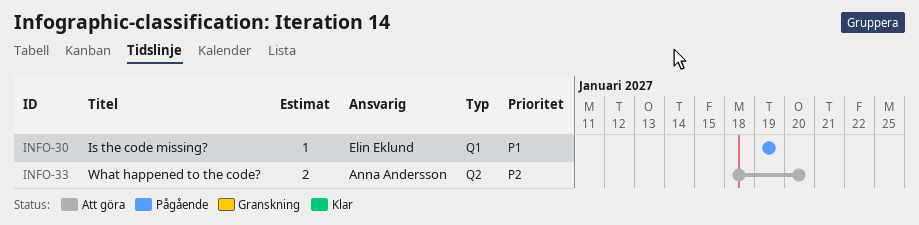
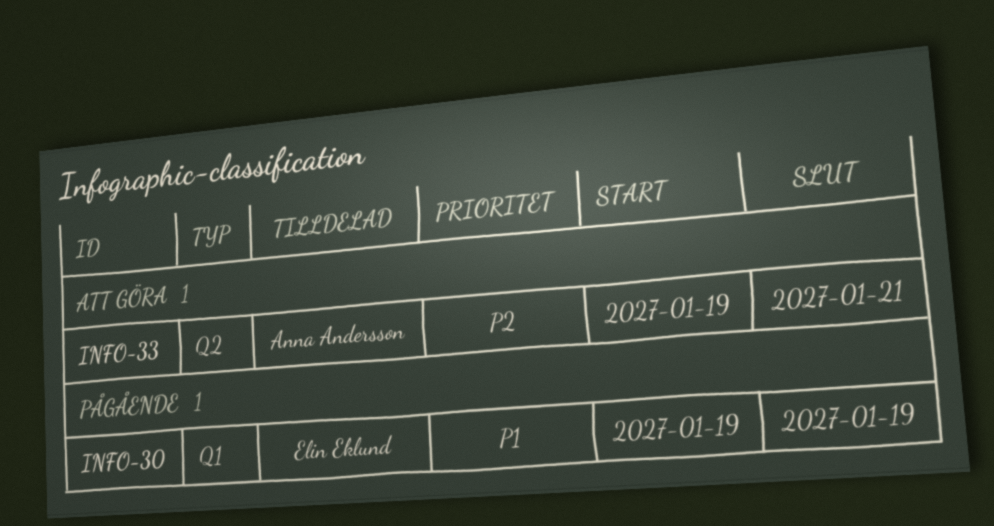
INFO-33, start: Jan 18 -> Jan 19
INFO-33, due: Jan 20 -> Jan 21

